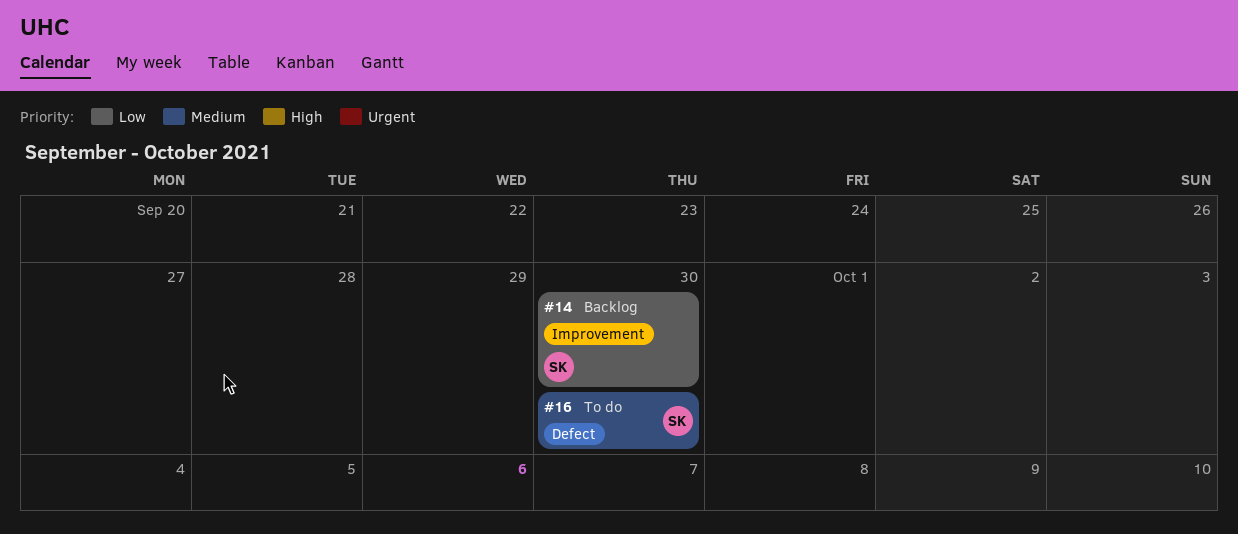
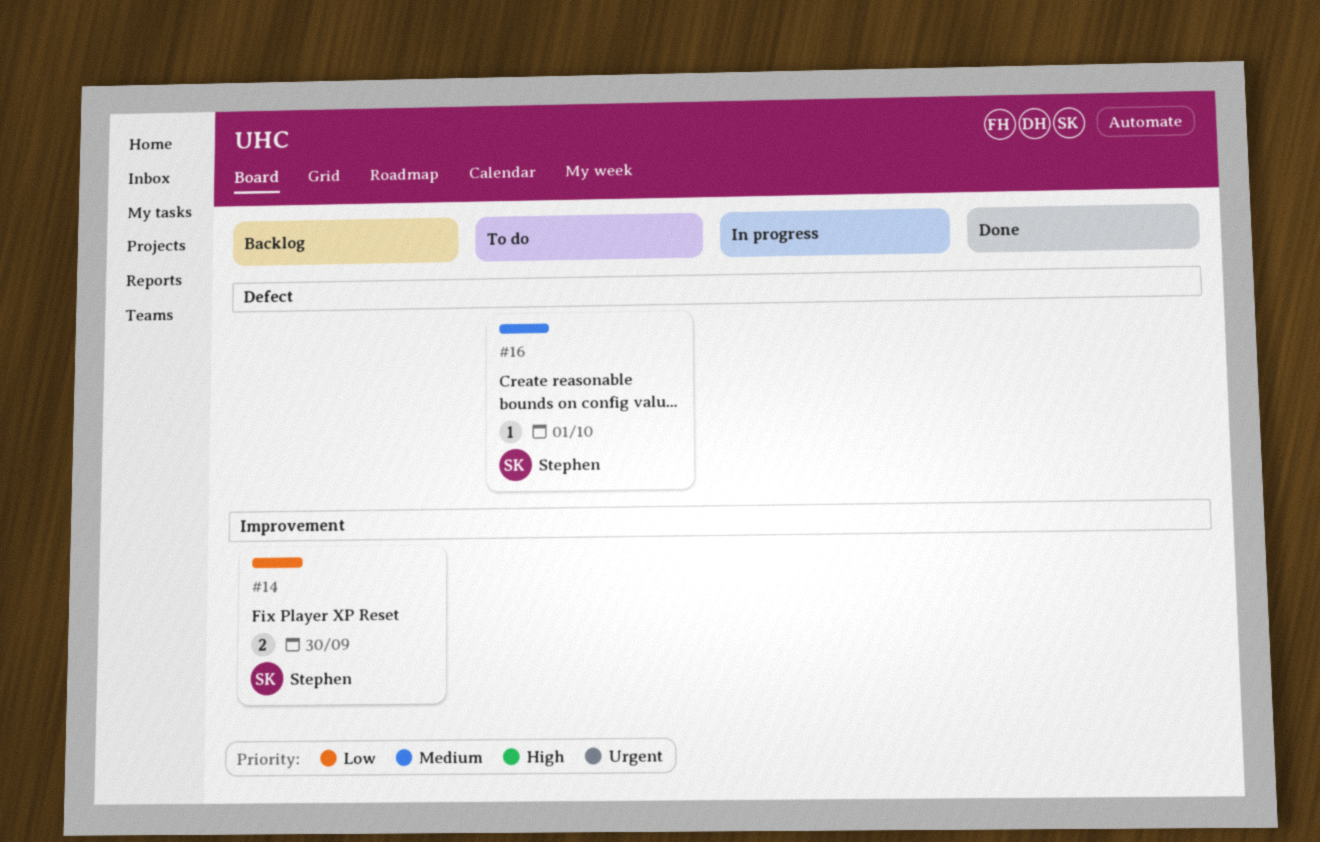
#16, due: Sep 30 -> Oct 1

